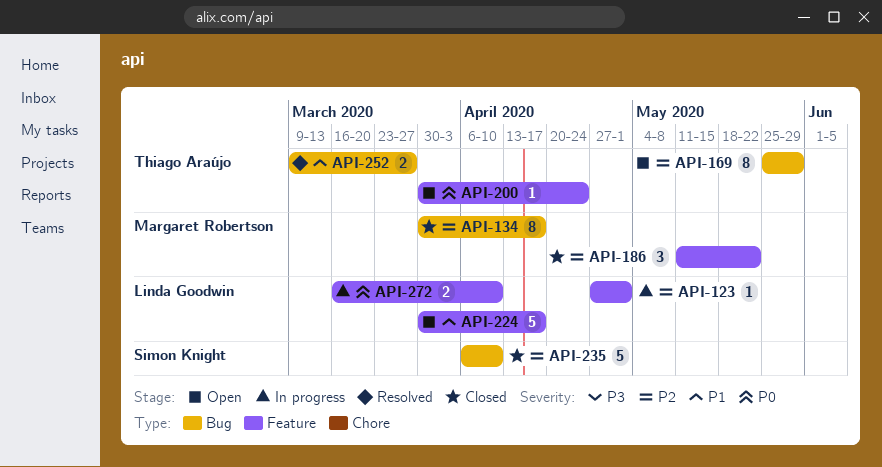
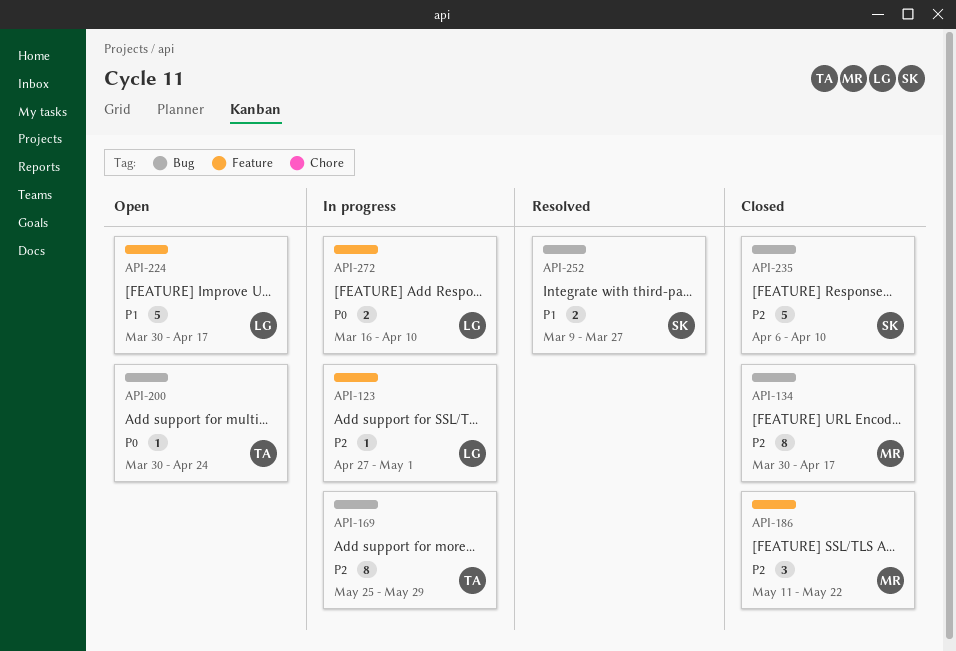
API-169, status: Open -> In progress
API-200, label: Feature -> Bug
API-252, owner: Thiago Araújo -> Simon Knight

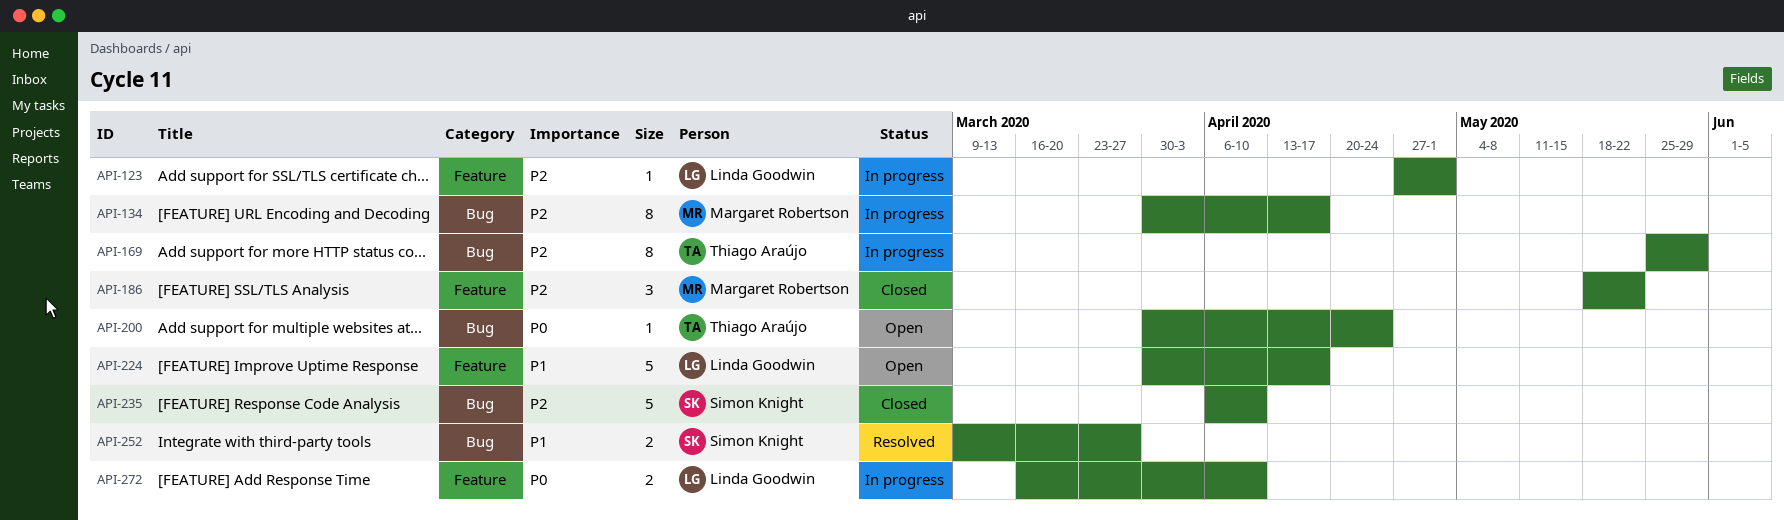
API-134, status: Closed -> In progress
API-186, start: May 11 -> May 18

